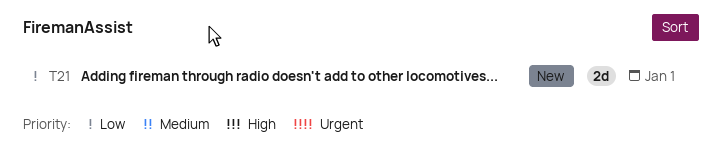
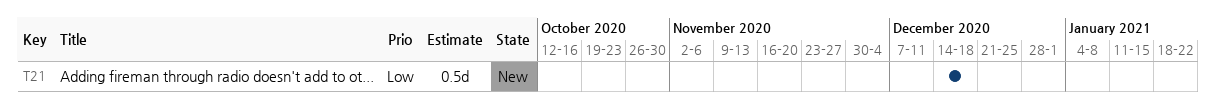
T21, estimate: 2d -> 0.5d
T21, due: Jan 1 -> Dec 18

